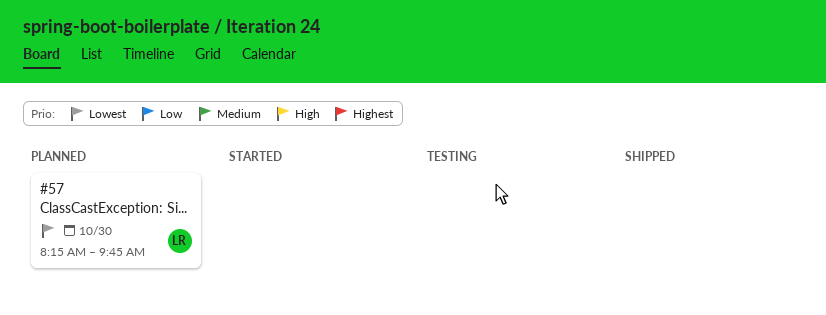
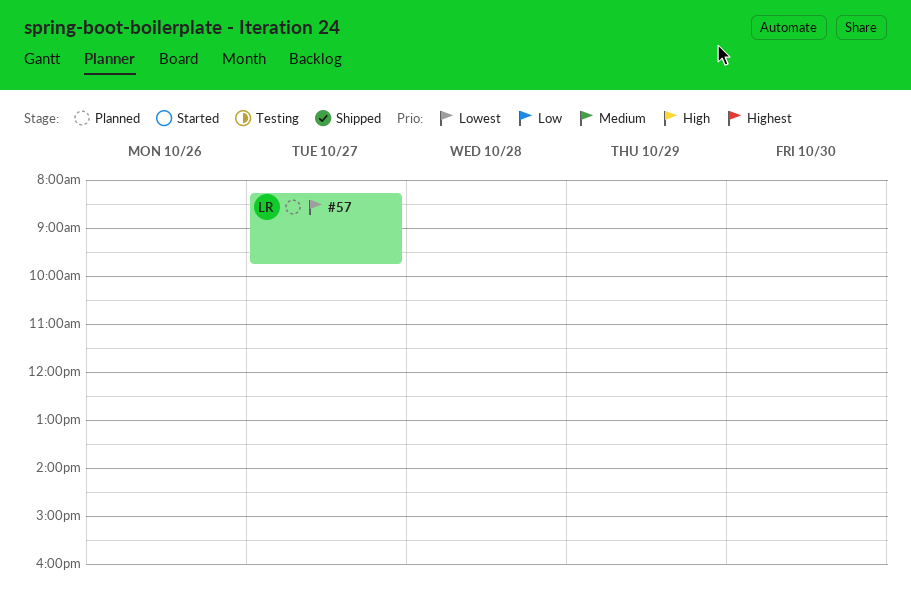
#57, day: Oct 30 -> Oct 27

